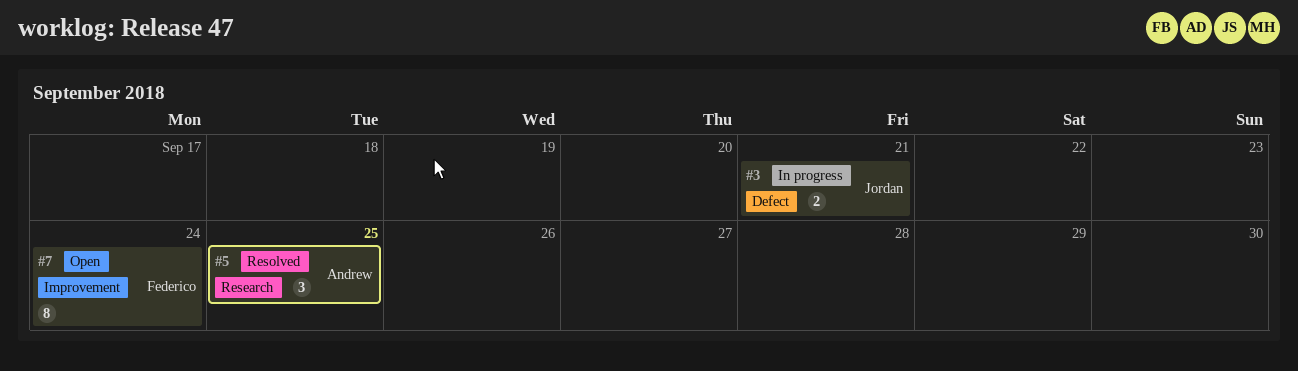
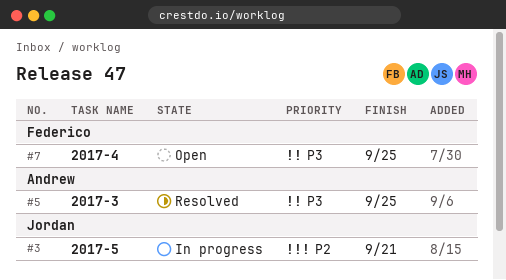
#7, due: Sep 24 -> Sep 25

